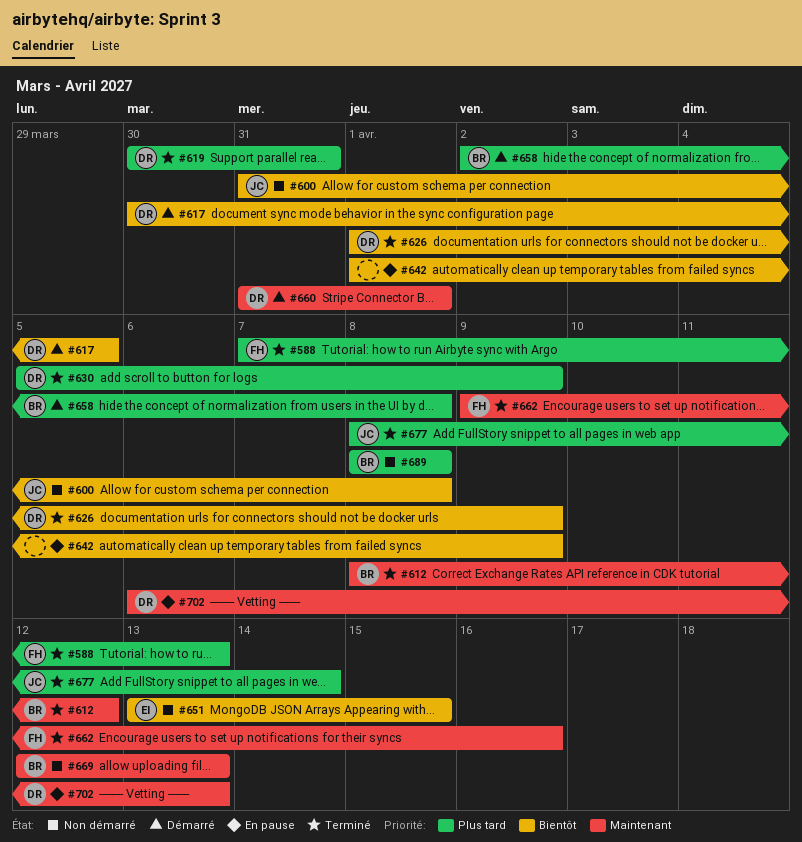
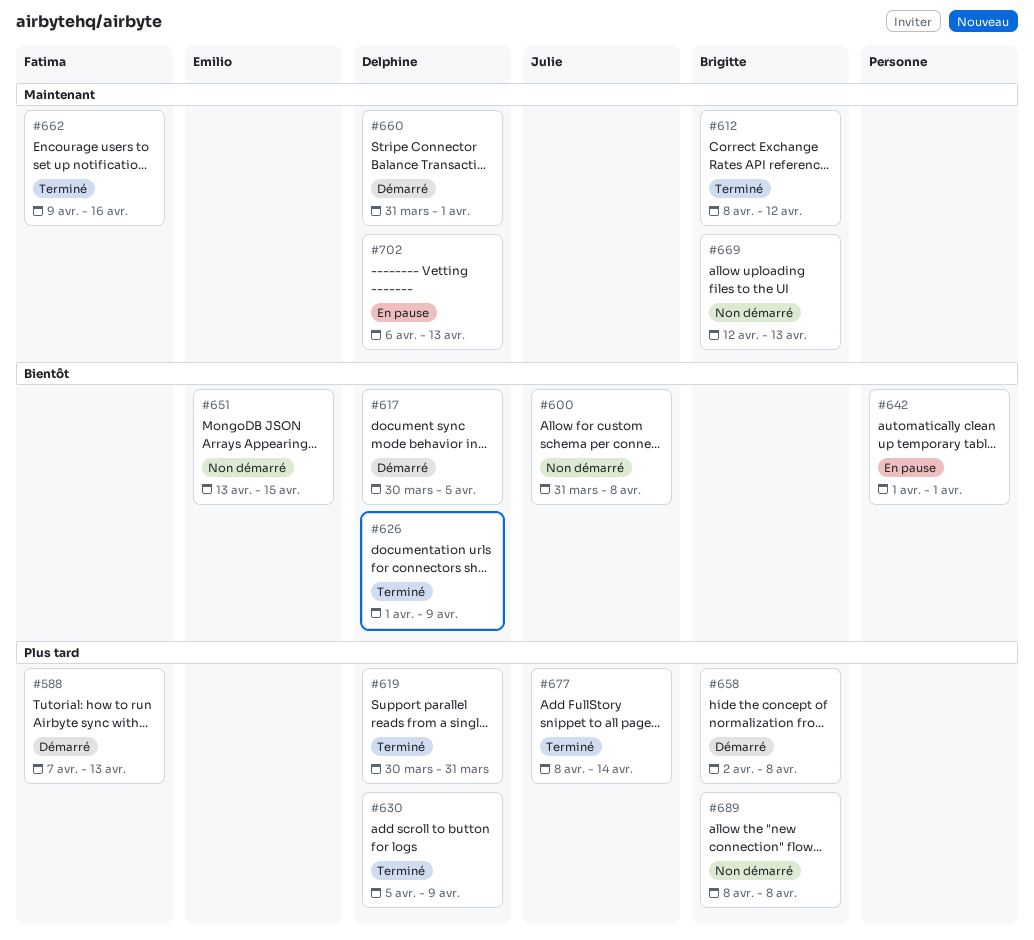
#588, status: Terminé -> Démarré
#642, due: Apr 9 -> Apr 1

